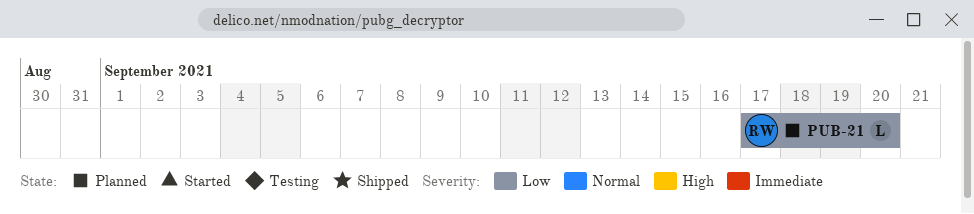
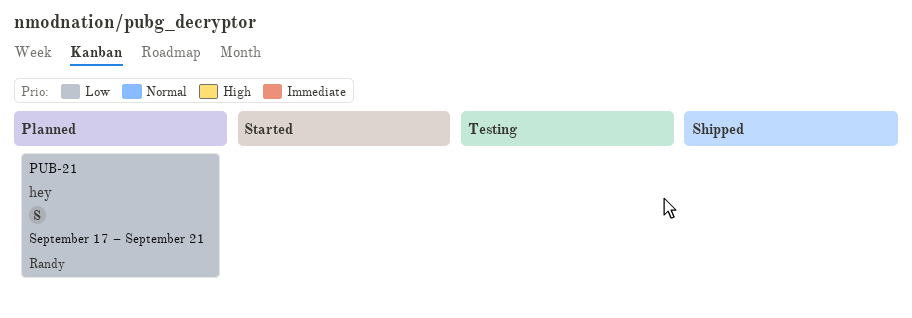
PUB-21, estimate: L -> S
PUB-21, due: Sep 20 -> Sep 21

